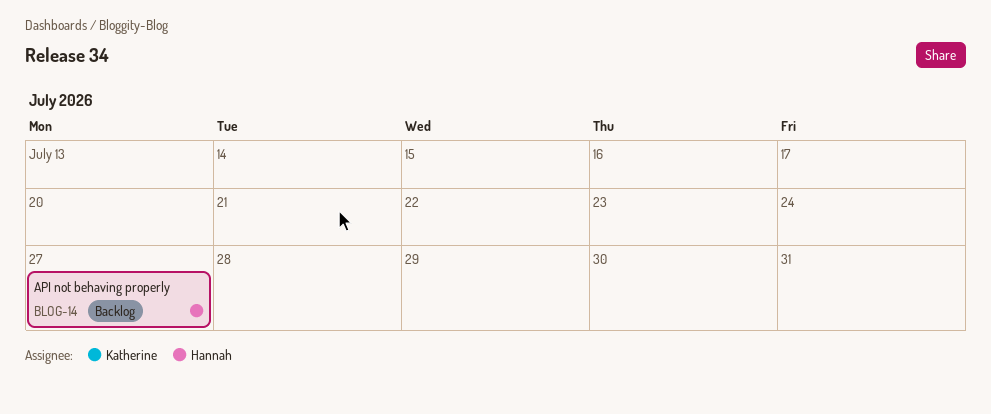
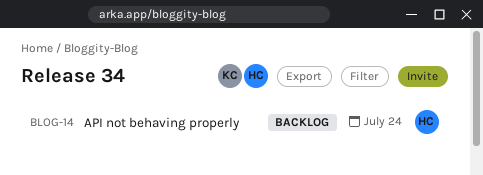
BLOG-14, due: Jul 27 -> Jul 24

